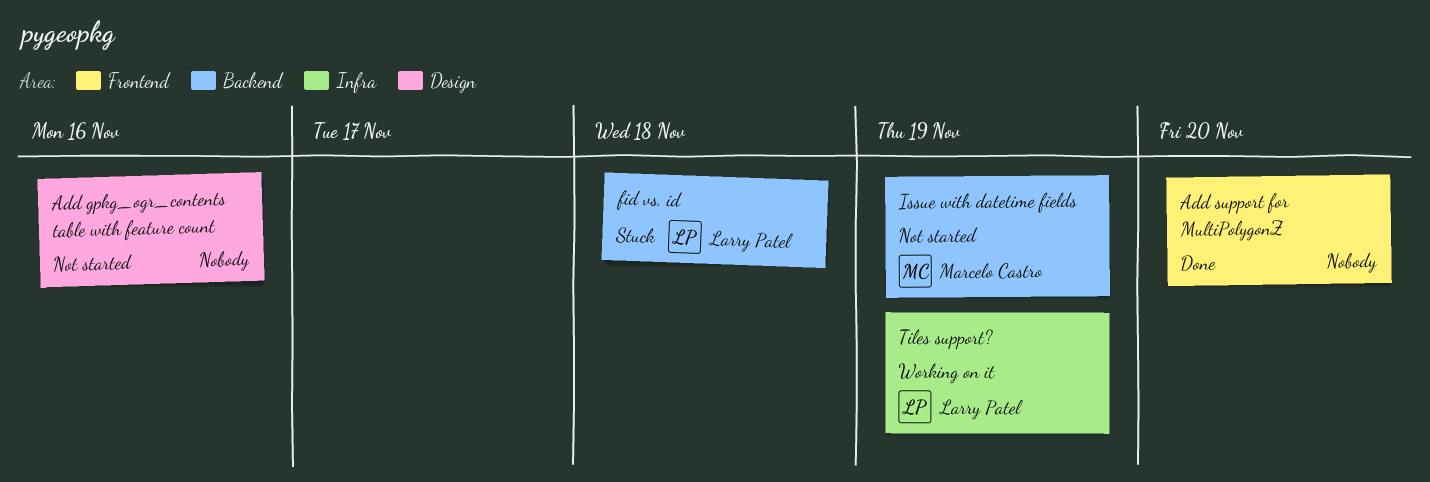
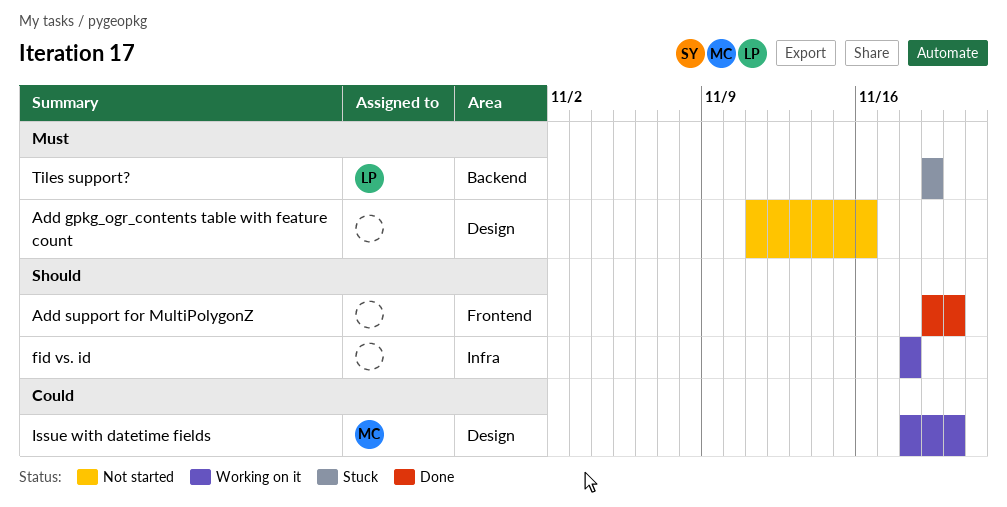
fid vs. id, status: Stuck -> Working on it
fid vs. id, owner: Larry Patel -> none
fid vs. id, label: Backend -> Infra
Issue with datetime fields, status: Not started -> Working on it
Issue with datetime fields, label: Backend -> Design
Issue with datetime fields, due: Nov 19 -> Nov 20
Tiles support?, status: Working on it -> Stuck
Tiles support?, label: Infra -> Backend

